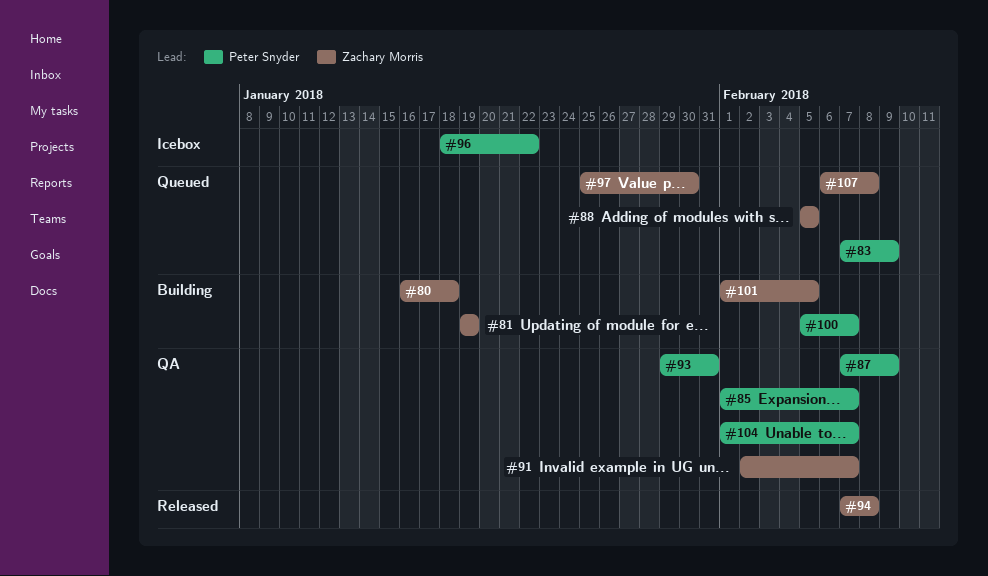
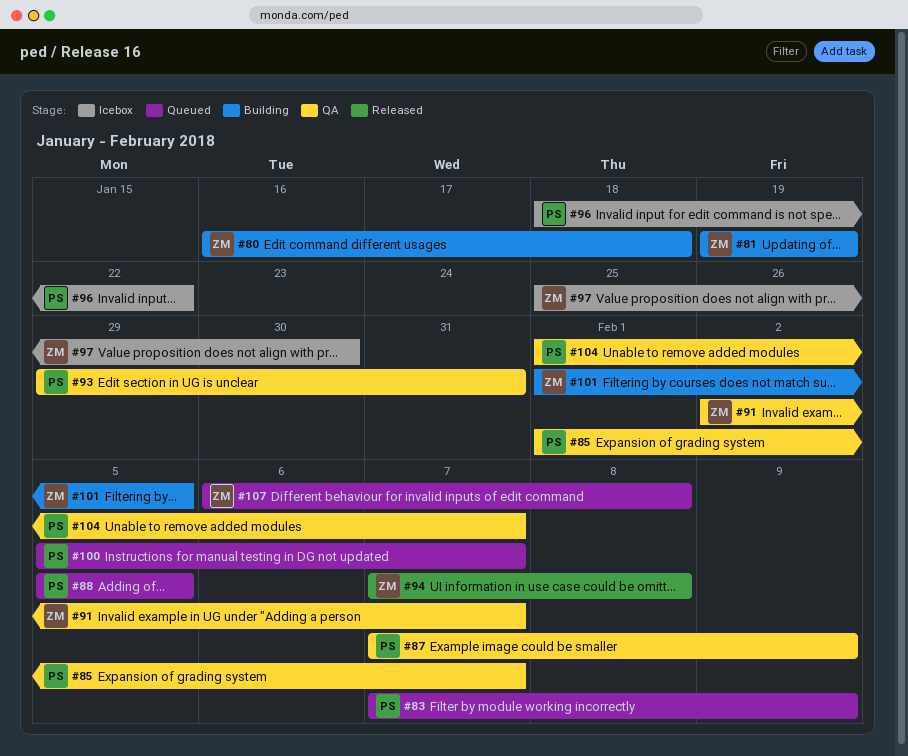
#88, owner: Zachary Morris -> Peter Snyder
#97, status: Queued -> Icebox
#100, status: Building -> Queued

